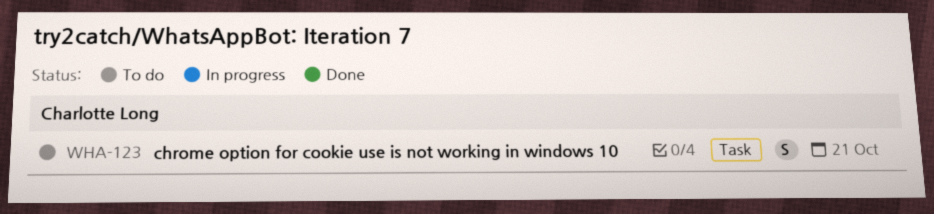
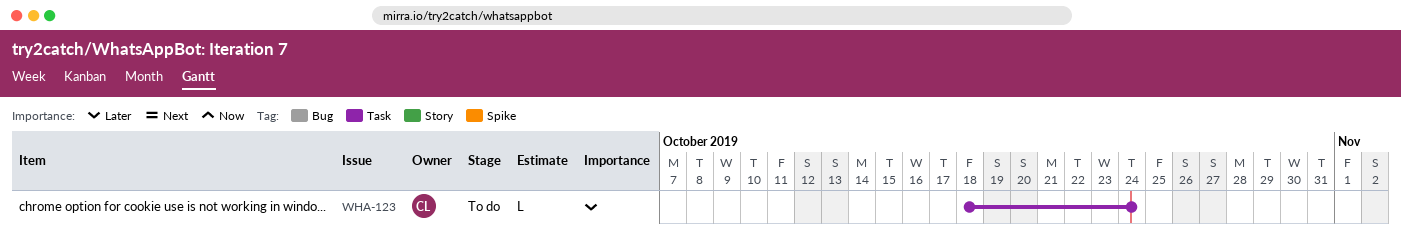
WHA-123, estimate: S -> L
WHA-123, due: Oct 21 -> Oct 24

